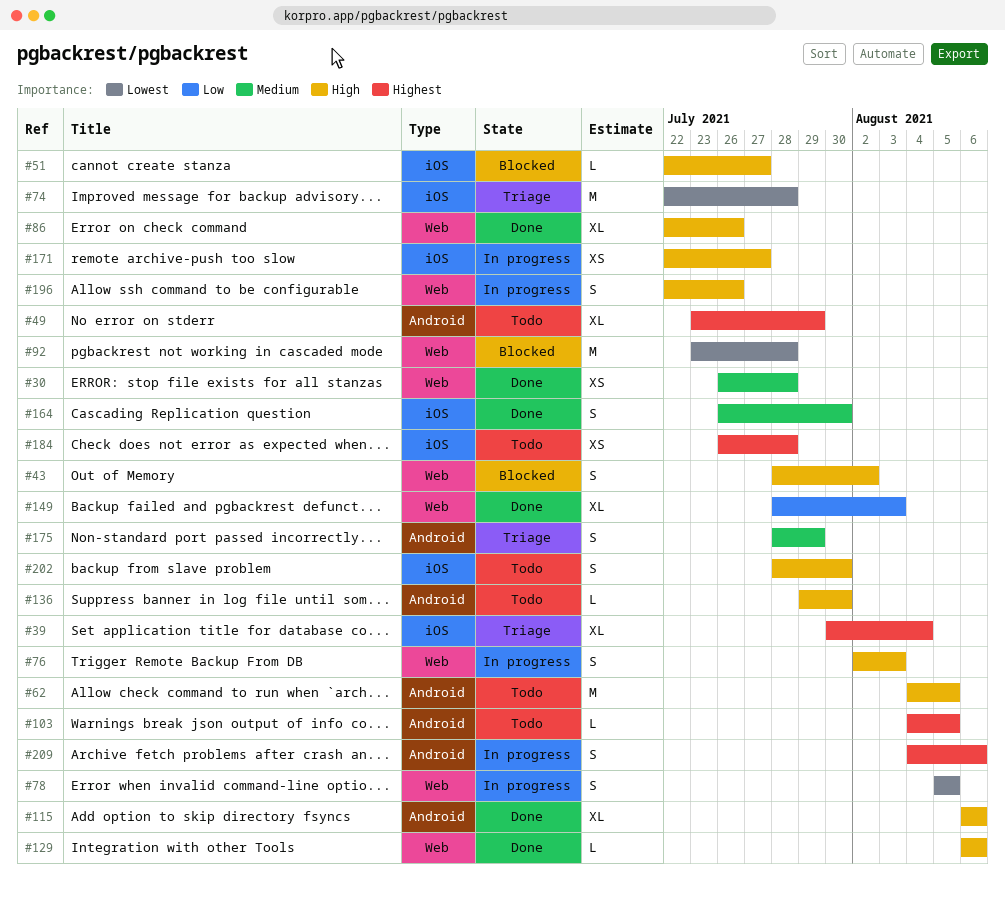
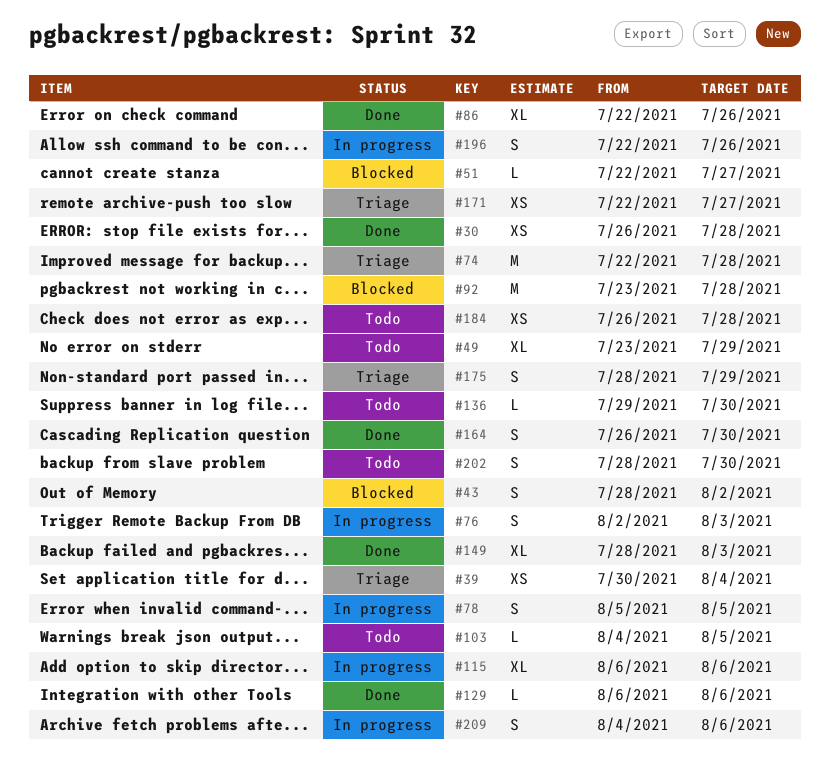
#39, estimate: XL -> XS
#62: present -> none
#115, status: Done -> In progress
#171, status: In progress -> Triage

